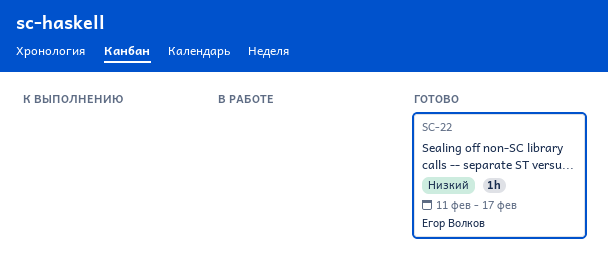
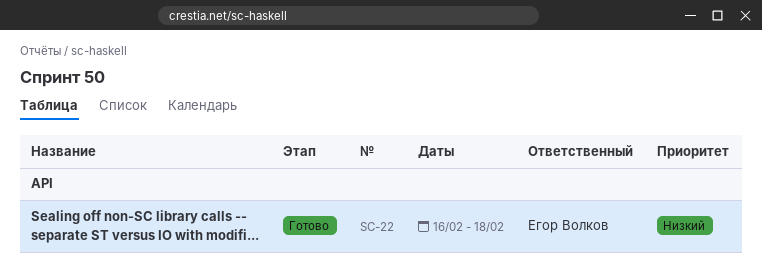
SC-22, start: Feb 11 -> Feb 16
SC-22, due: Feb 17 -> Feb 18

